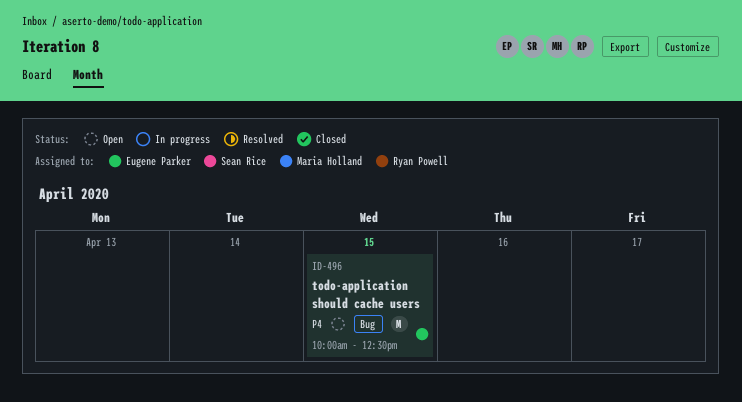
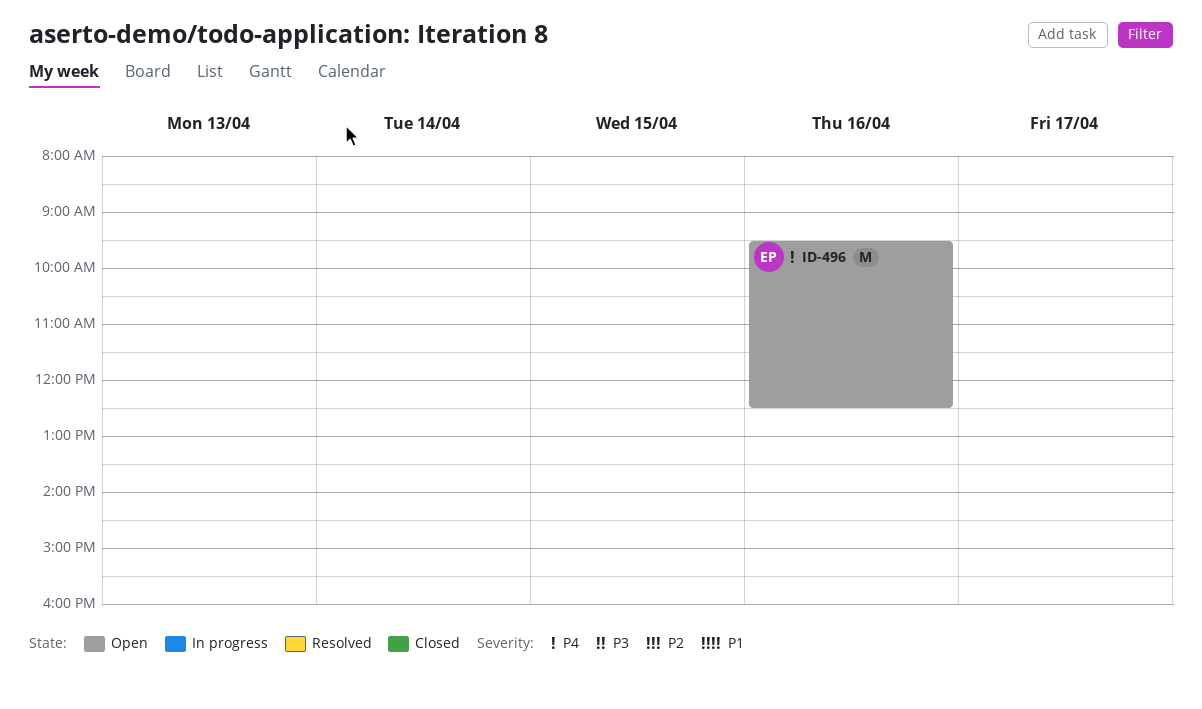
ID-496, day: Apr 15 -> Apr 16
ID-496, begins: 10:00 -> 09:30

